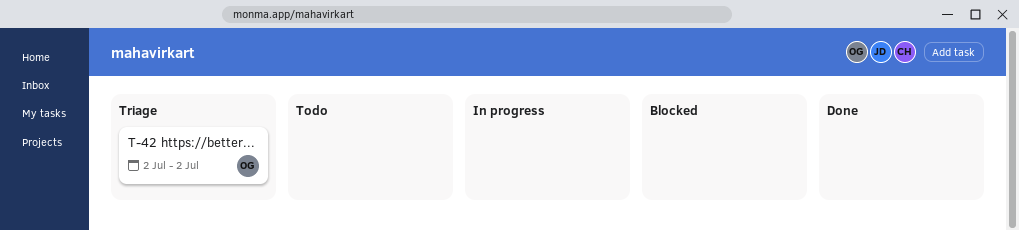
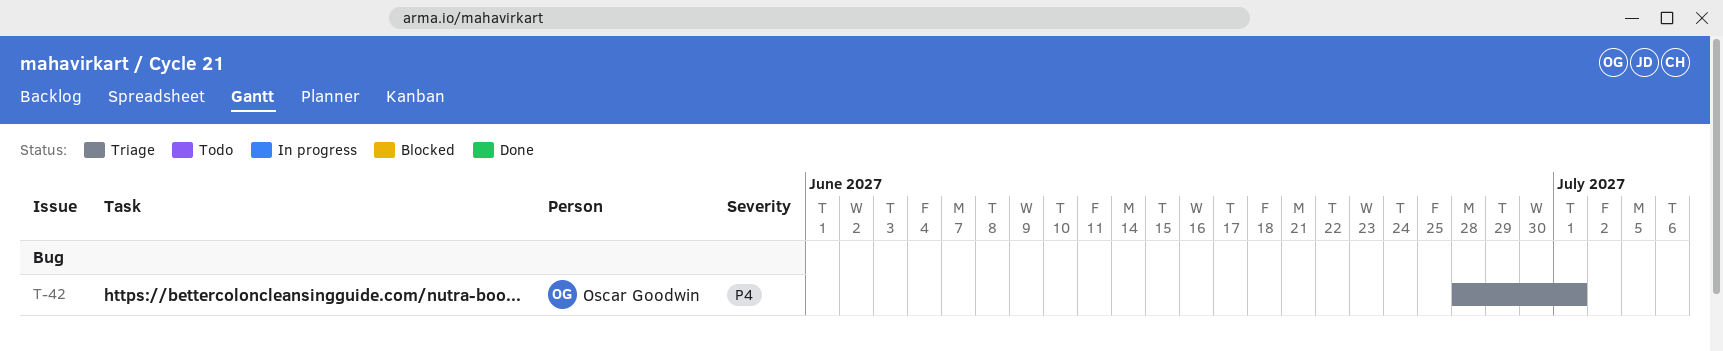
T-42, start: Jul 2 -> Jun 28
T-42, due: Jul 2 -> Jul 1

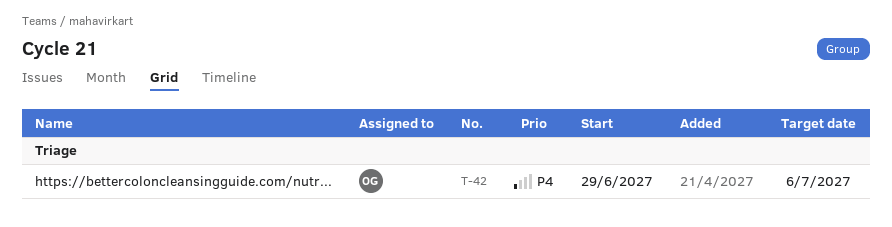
T-42, start: Jun 28 -> Jun 29
T-42, due: Jul 1 -> Jul 6

